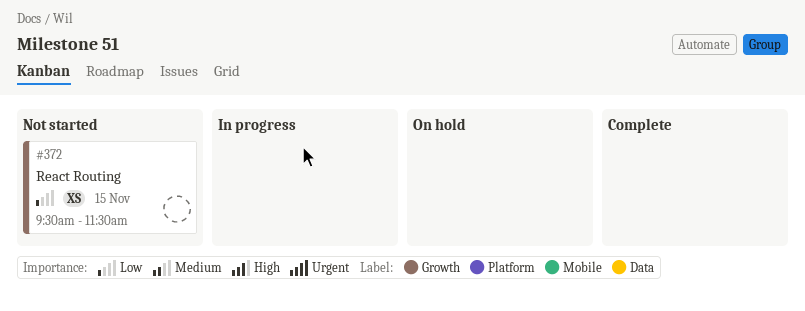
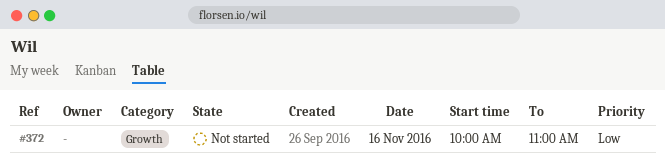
#372, day: Nov 15 -> Nov 16
#372, begins: 09:30 -> 10:00
#372, ends: 11:30 -> 11:00

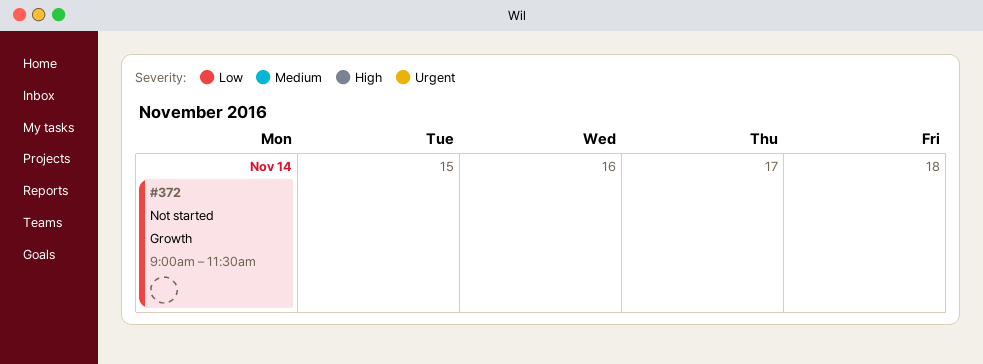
#372, day: Nov 16 -> Nov 14
#372, begins: 10:00 -> 09:00
#372, ends: 11:00 -> 11:30

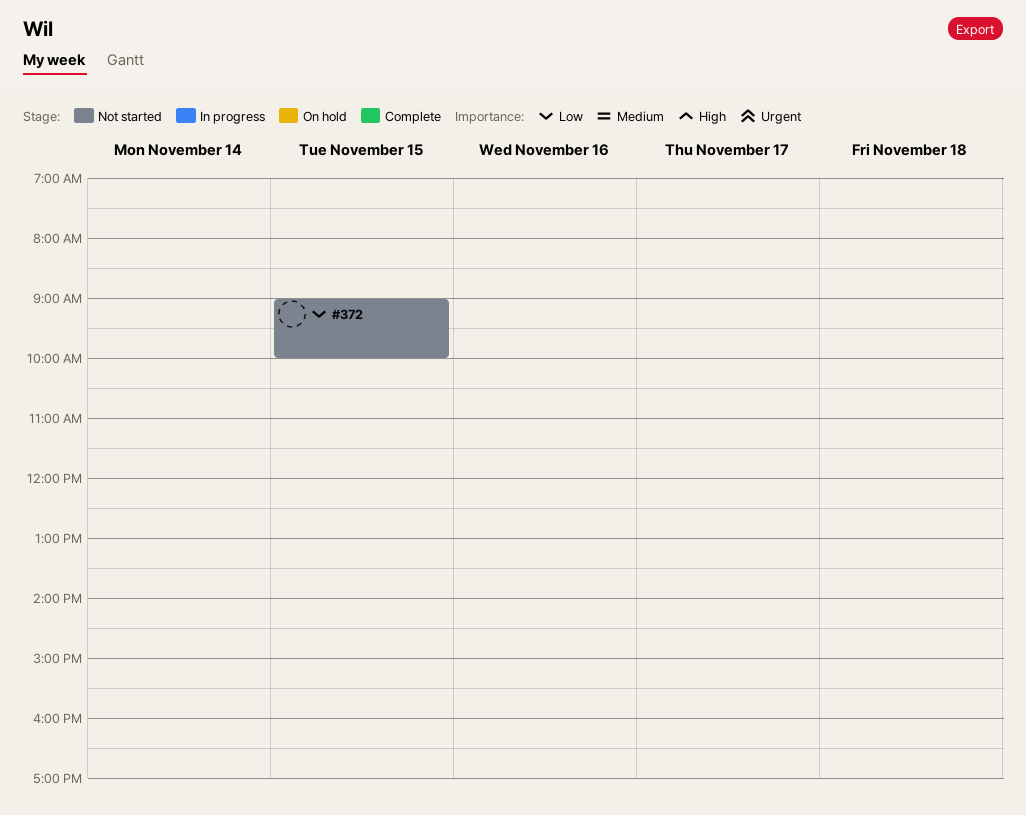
#372, day: Nov 14 -> Nov 15
#372, ends: 11:30 -> 10:00

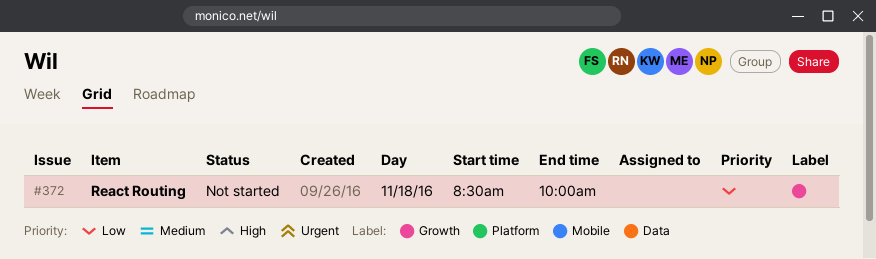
#372, day: Nov 15 -> Nov 18
#372, begins: 09:00 -> 08:30

